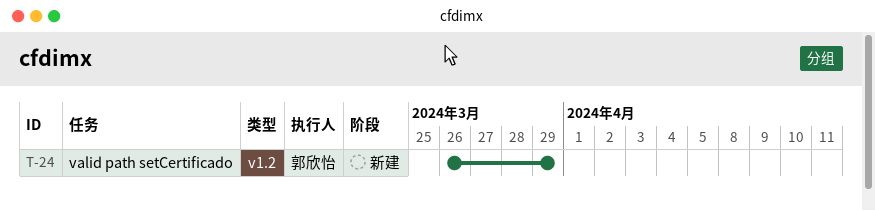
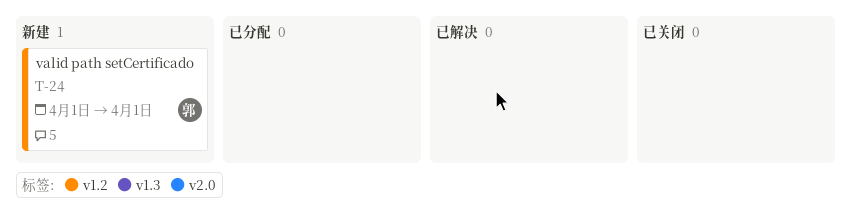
T-24, start: Mar 26 -> Apr 1
T-24, due: Mar 29 -> Apr 1

